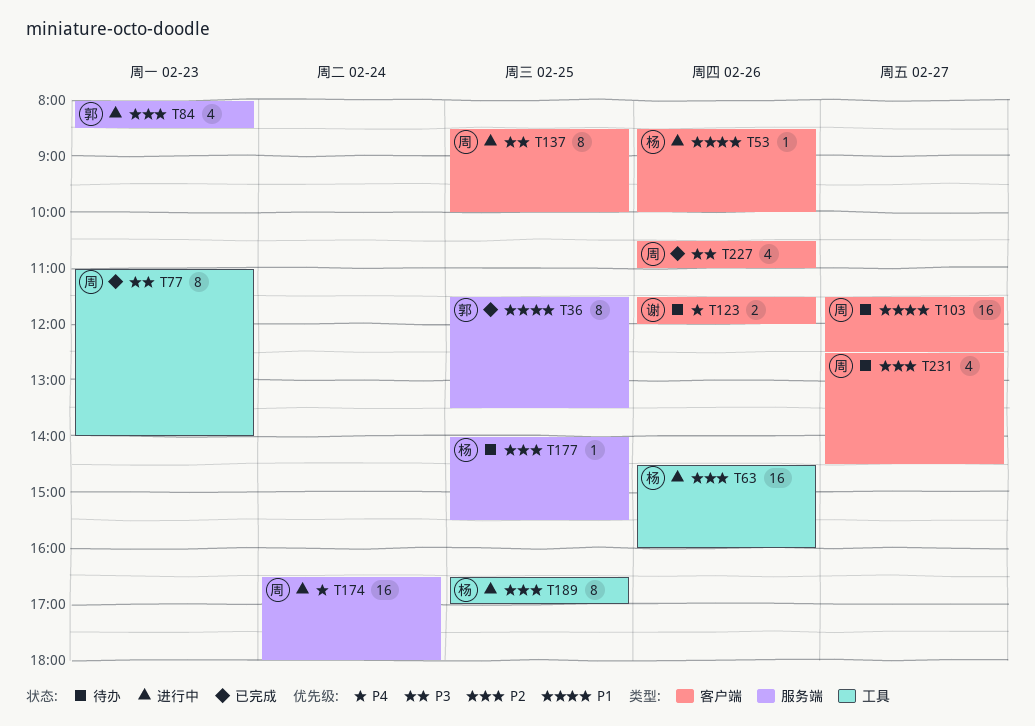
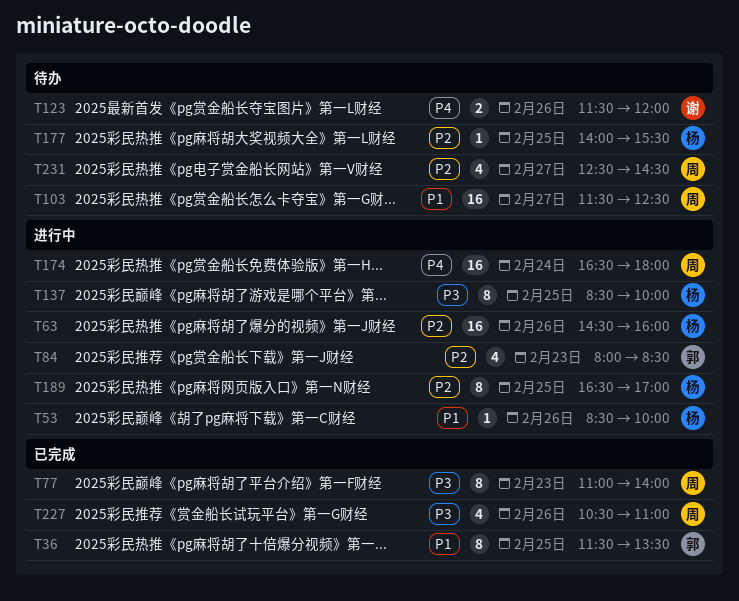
T137, owner: 周 -> 杨

